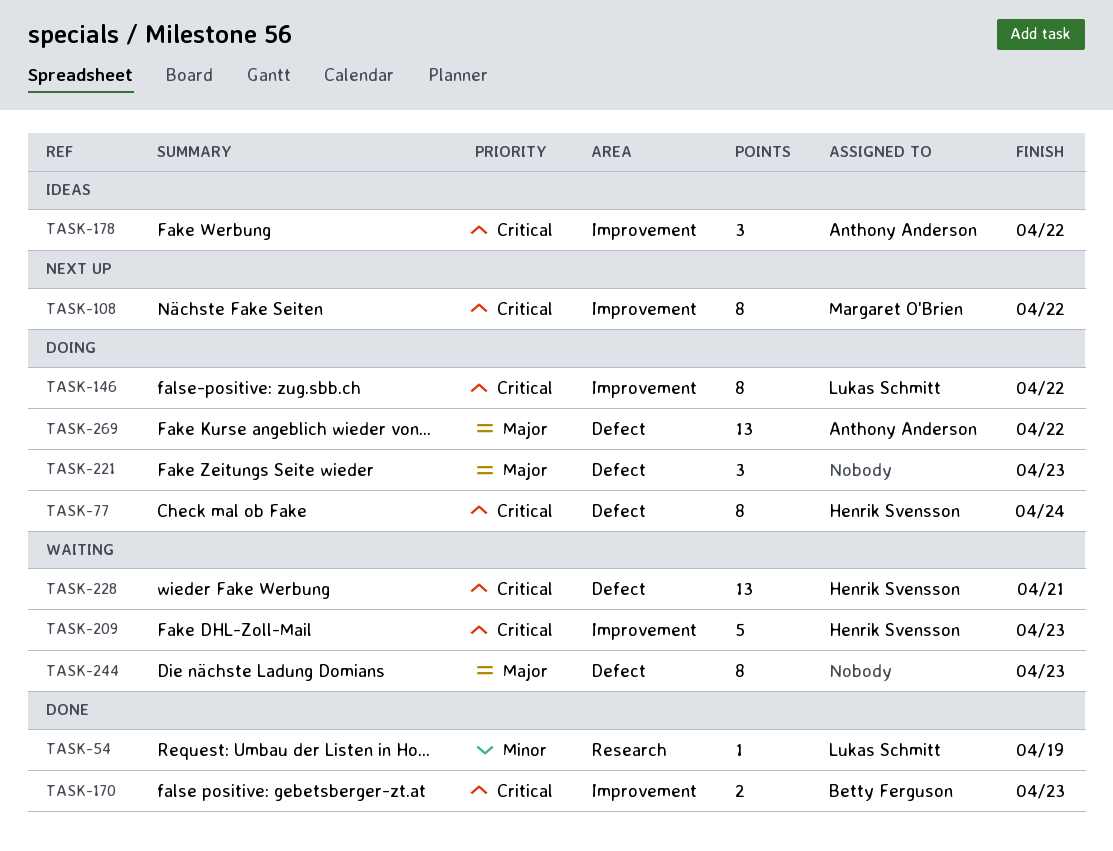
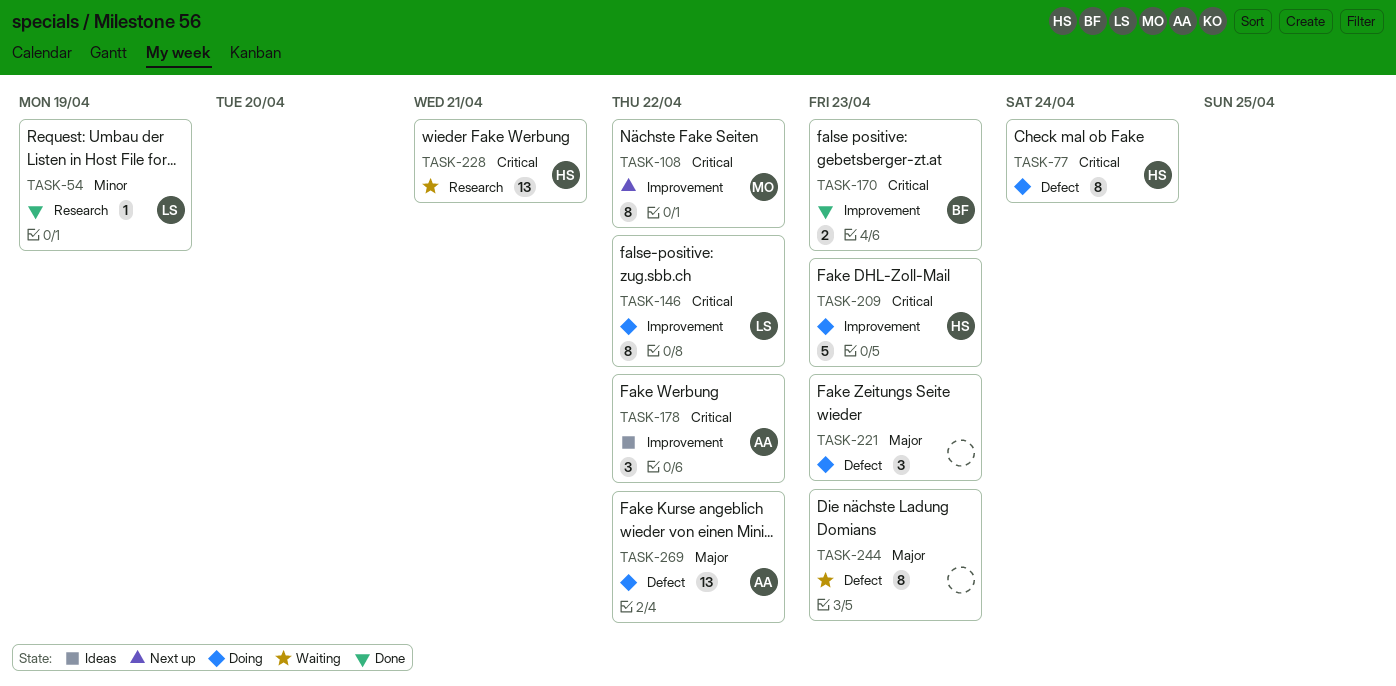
TASK-209, status: Waiting -> Doing
TASK-228, label: Defect -> Research

